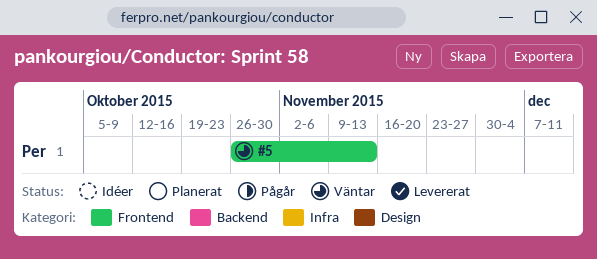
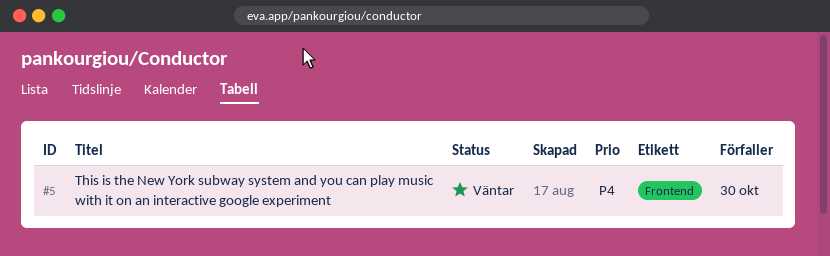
#5, due: Nov 13 -> Oct 30

